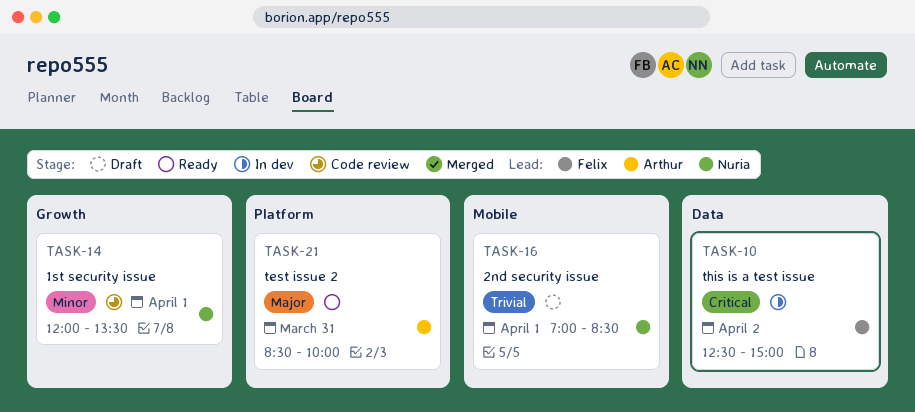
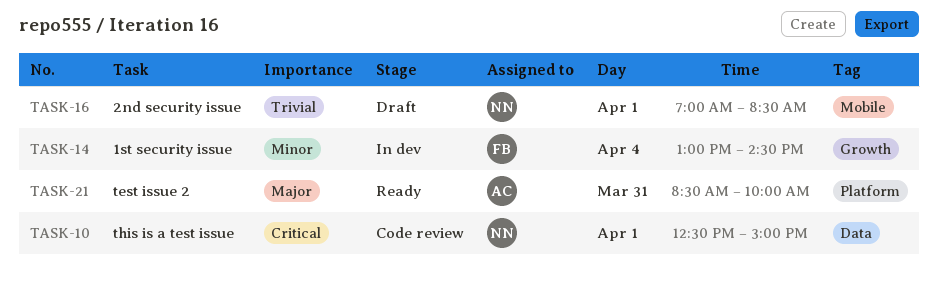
TASK-10, status: In dev -> Code review
TASK-10, owner: Felix -> Nuria
TASK-10, day: Apr 2 -> Apr 1
TASK-14, status: Code review -> In dev
TASK-14, owner: Nuria -> Felix
TASK-14, day: Apr 1 -> Apr 4
TASK-14, begins: 12:00 -> 13:00
TASK-14, ends: 13:30 -> 14:30

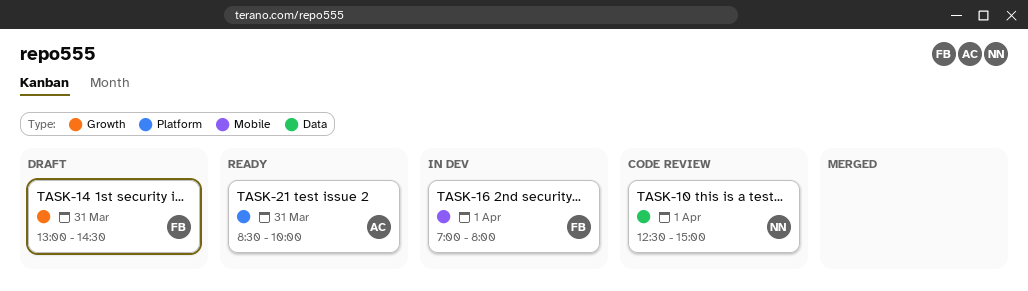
TASK-14, status: In dev -> Draft
TASK-14, day: Apr 4 -> Mar 31
TASK-16, status: Draft -> In dev
TASK-16, owner: NN -> FB
TASK-16, ends: 08:30 -> 08:00

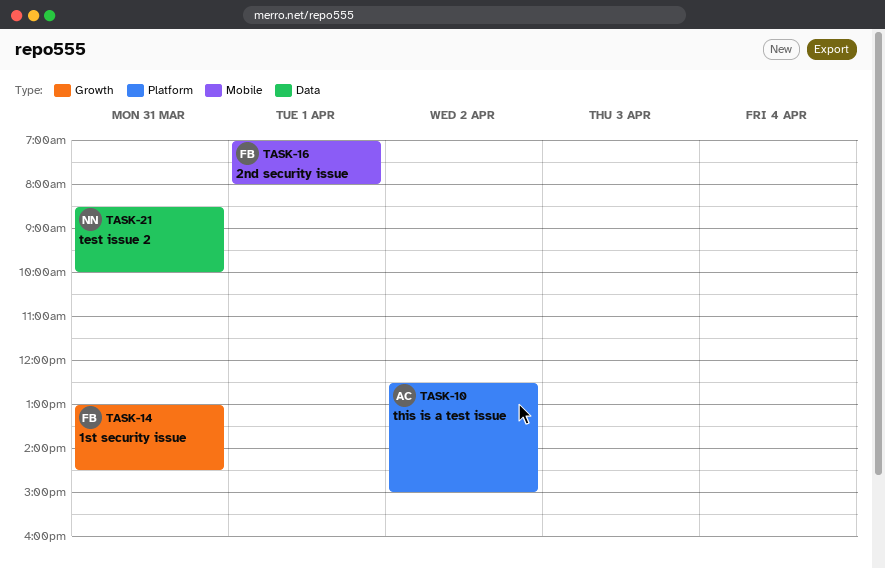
TASK-10, owner: NN -> AC
TASK-10, label: Data -> Platform
TASK-10, day: Apr 1 -> Apr 2
TASK-21, owner: AC -> NN
TASK-21, label: Platform -> Data

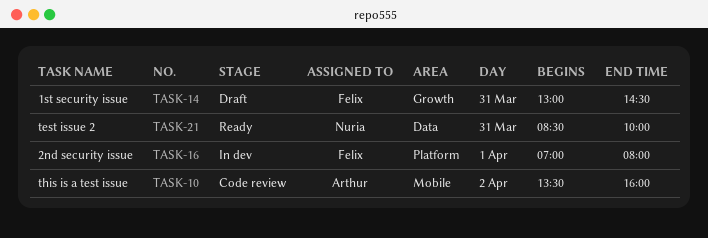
TASK-10, label: Platform -> Mobile
TASK-10, begins: 12:30 -> 13:30
TASK-10, ends: 15:00 -> 16:00
TASK-16, label: Mobile -> Platform

